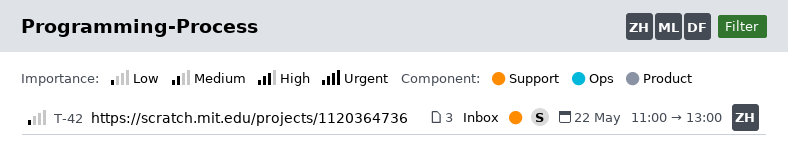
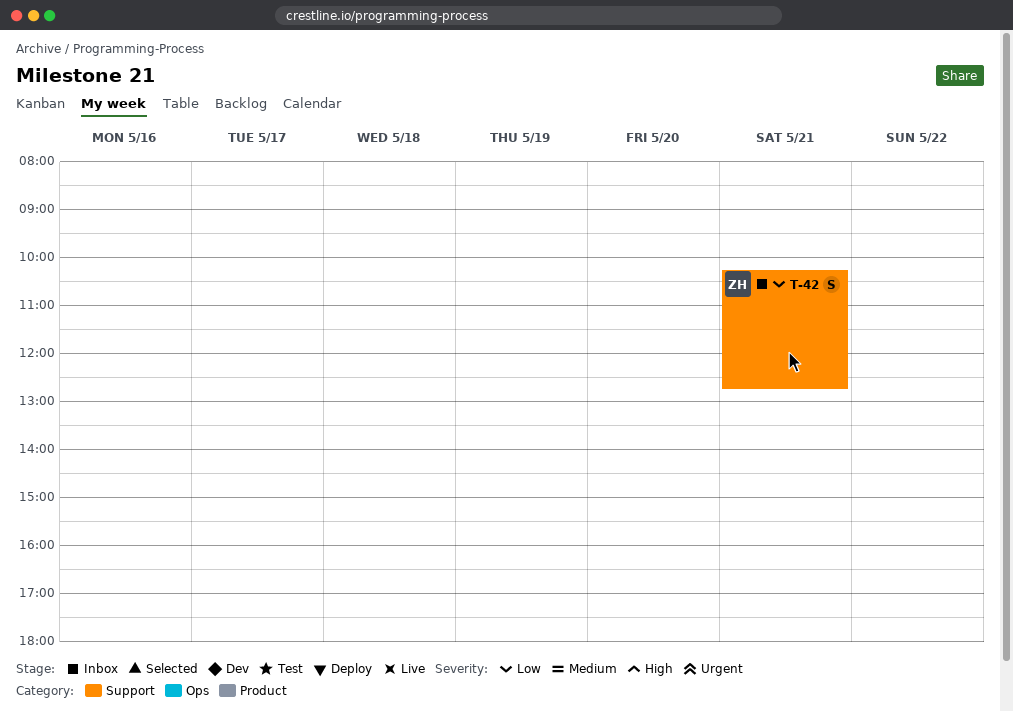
T-42, day: May 22 -> May 21
T-42, begins: 11:00 -> 10:15
T-42, ends: 13:00 -> 12:45

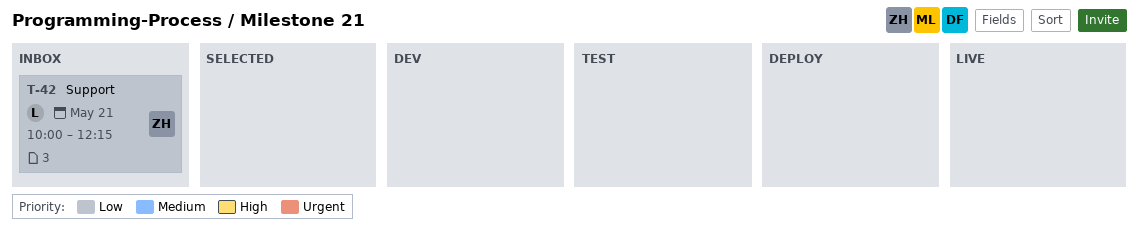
T-42, estimate: S -> L
T-42, begins: 10:15 -> 10:00
T-42, ends: 12:45 -> 12:15

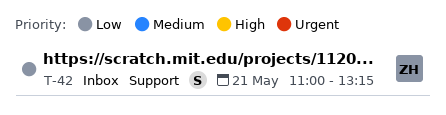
T-42, estimate: L -> S
T-42, begins: 10:00 -> 11:00
T-42, ends: 12:15 -> 13:15

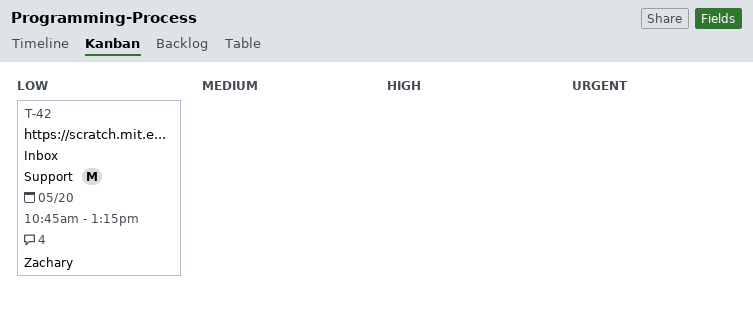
T-42, estimate: S -> M
T-42, day: May 21 -> May 20
T-42, begins: 11:00 -> 10:45

